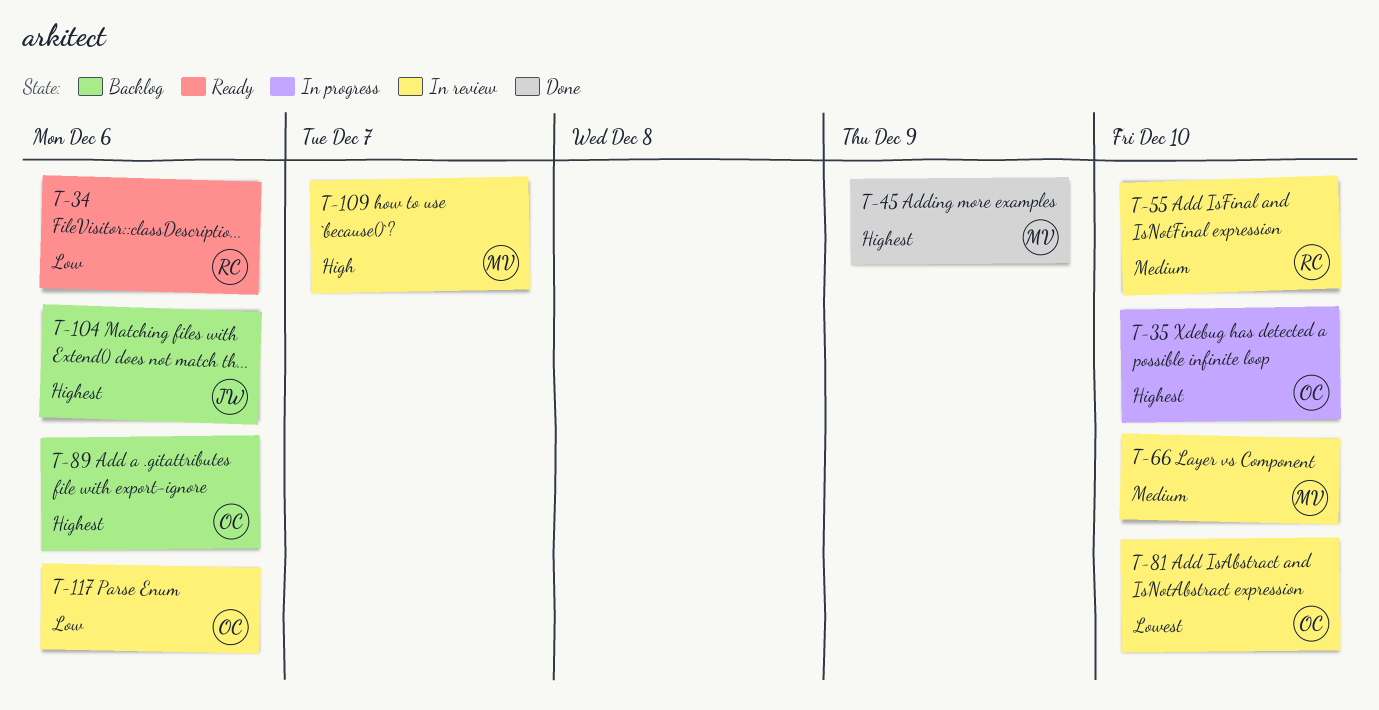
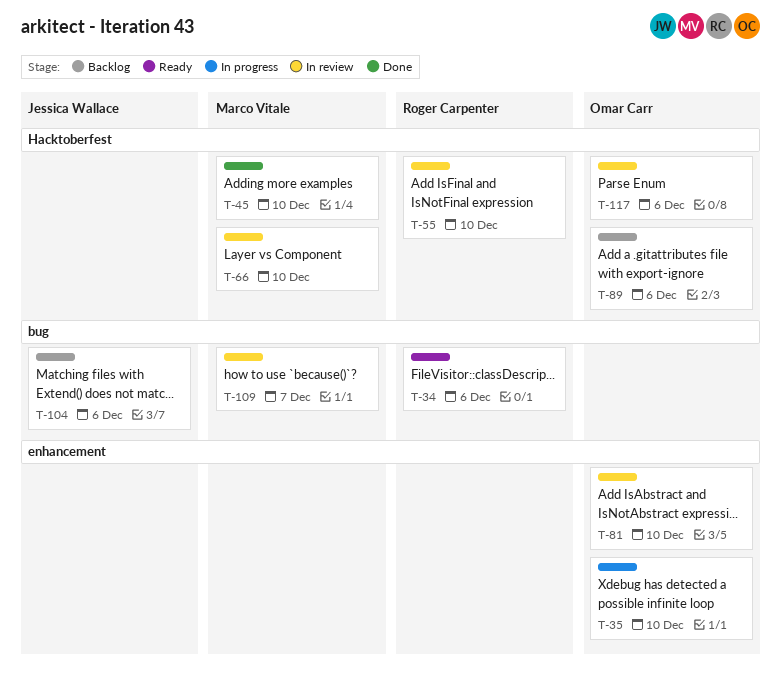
T-45, due: Dec 9 -> Dec 10

